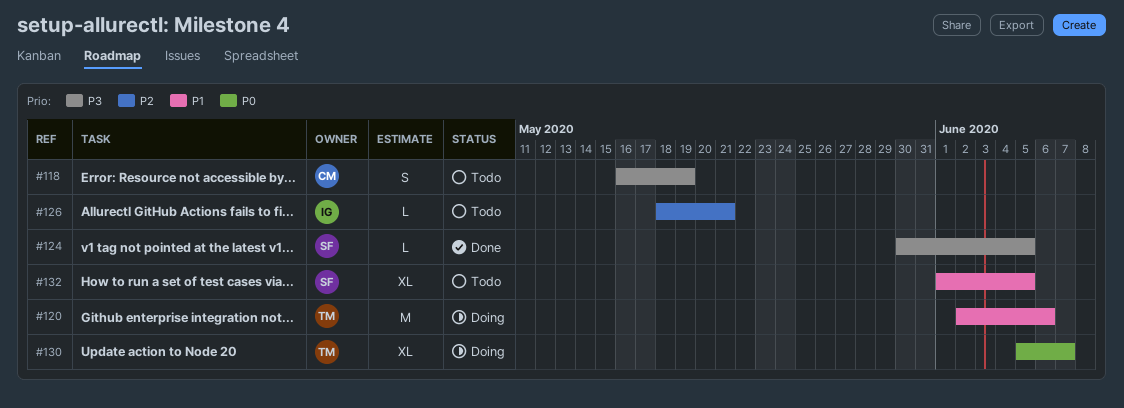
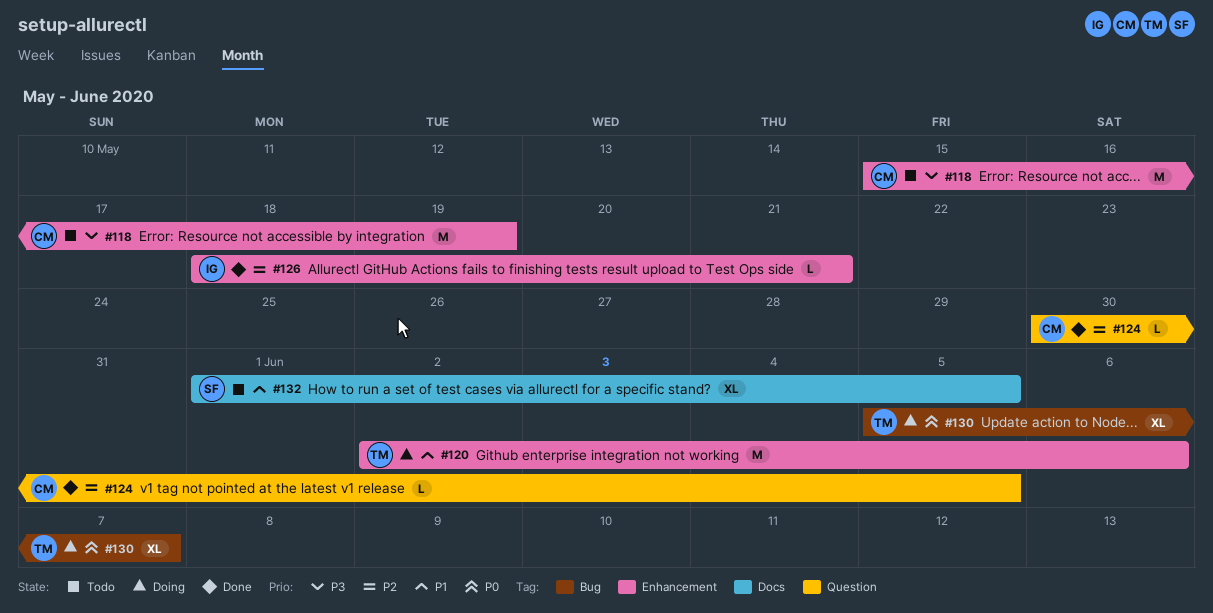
#118, estimate: S -> M
#118, start: May 16 -> May 15
#124, owner: SF -> CM
#124, priority: P3 -> P2
#126, status: Todo -> Done

